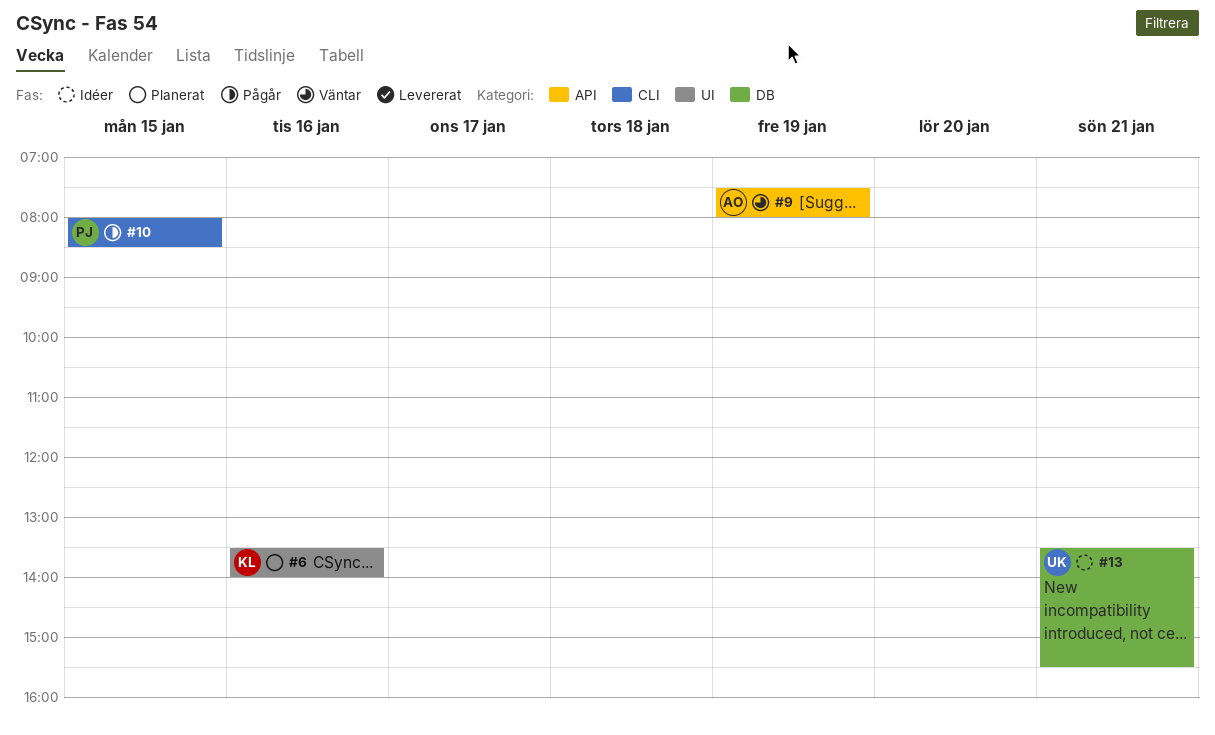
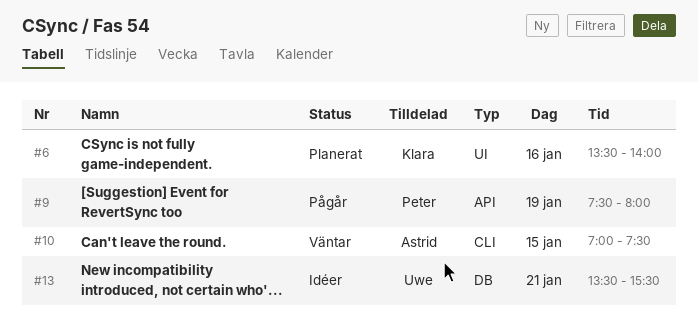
#9, status: Väntar -> Pågår
#9, owner: Astrid -> Peter
#10, status: Pågår -> Väntar
#10, owner: Peter -> Astrid
#10, begins: 08:00 -> 07:00
#10, ends: 08:30 -> 07:30

